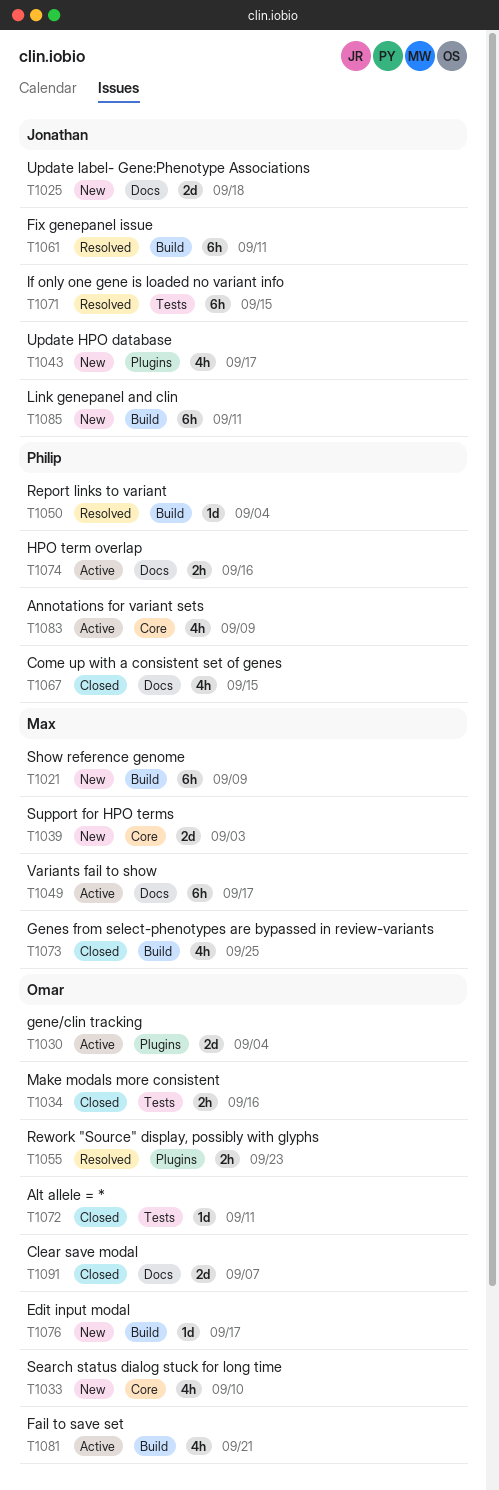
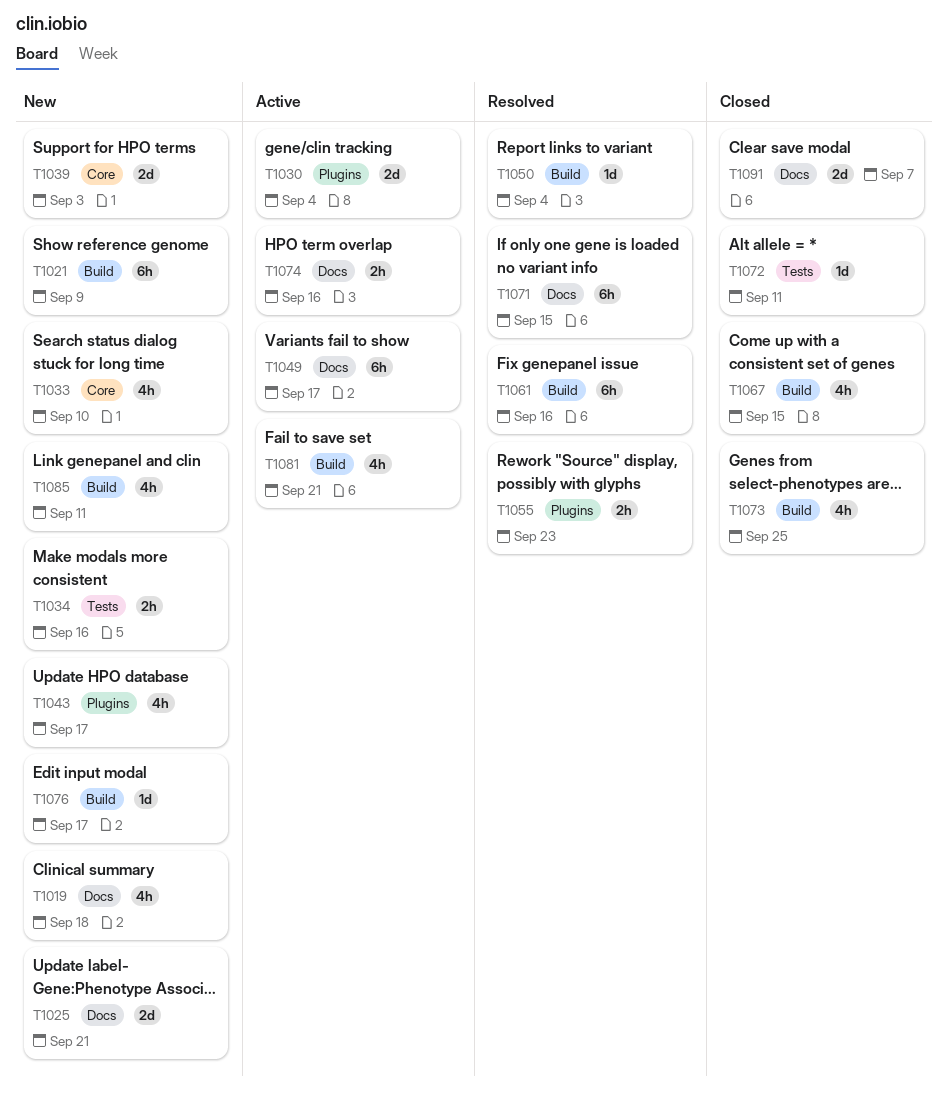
T1019: none -> present
T1025, due: Sep 18 -> Sep 21
T1034, status: Closed -> New
T1061, due: Sep 11 -> Sep 16
T1067, label: Docs -> Build
T1071, label: Tests -> Docs
T1083: present -> none
T1085, estimate: 6h -> 4h

